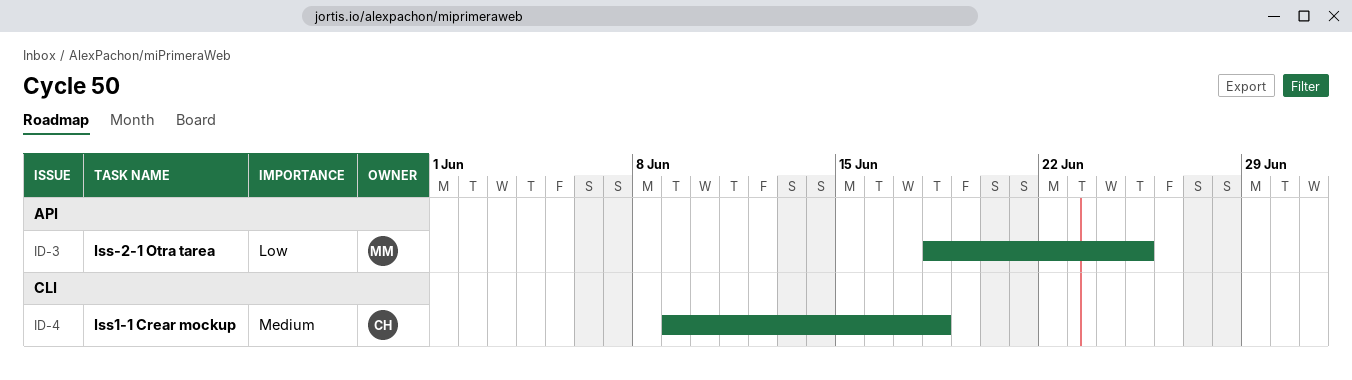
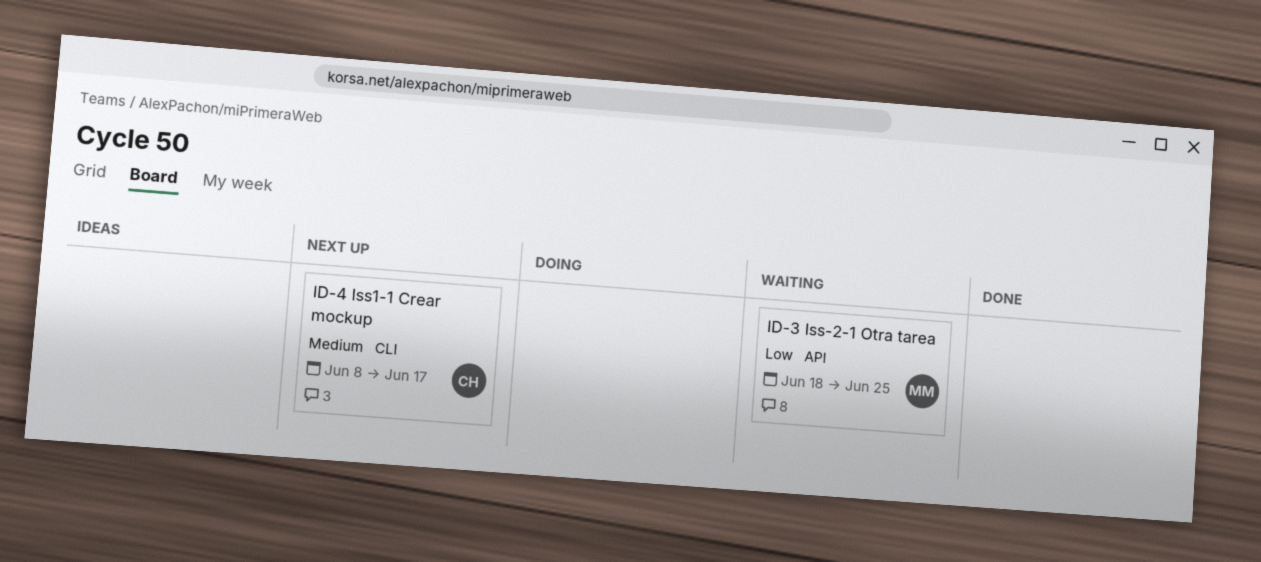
ID-4, start: Jun 9 -> Jun 8
ID-4, due: Jun 18 -> Jun 17

